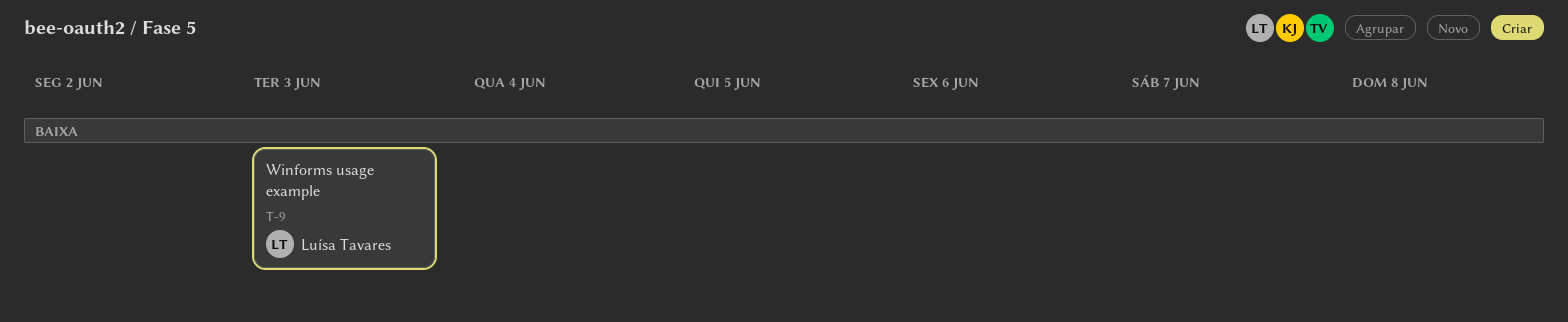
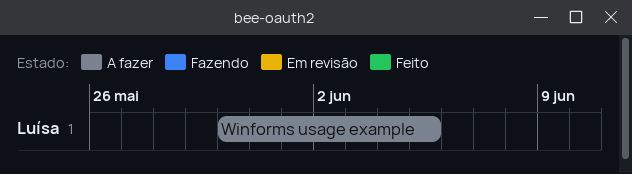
Winforms usage example, due: Jun 3 -> Jun 5

